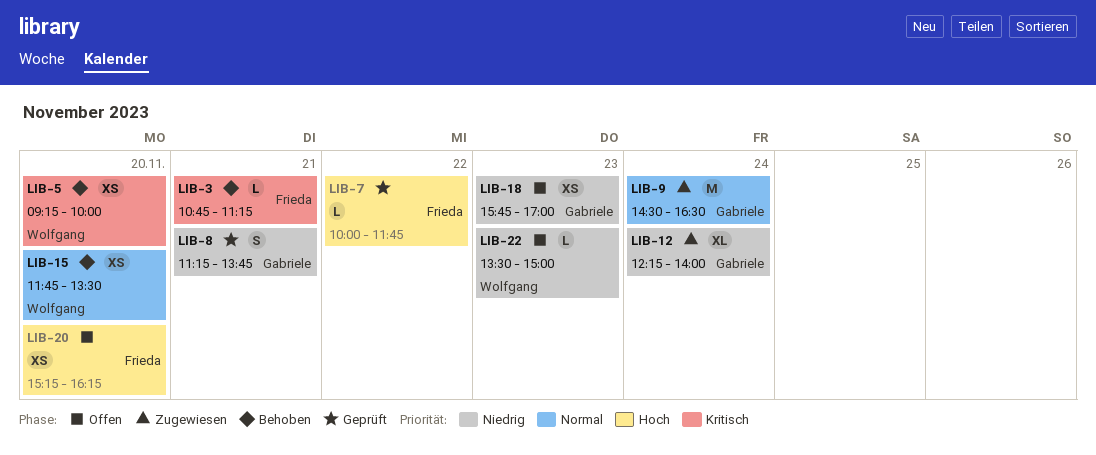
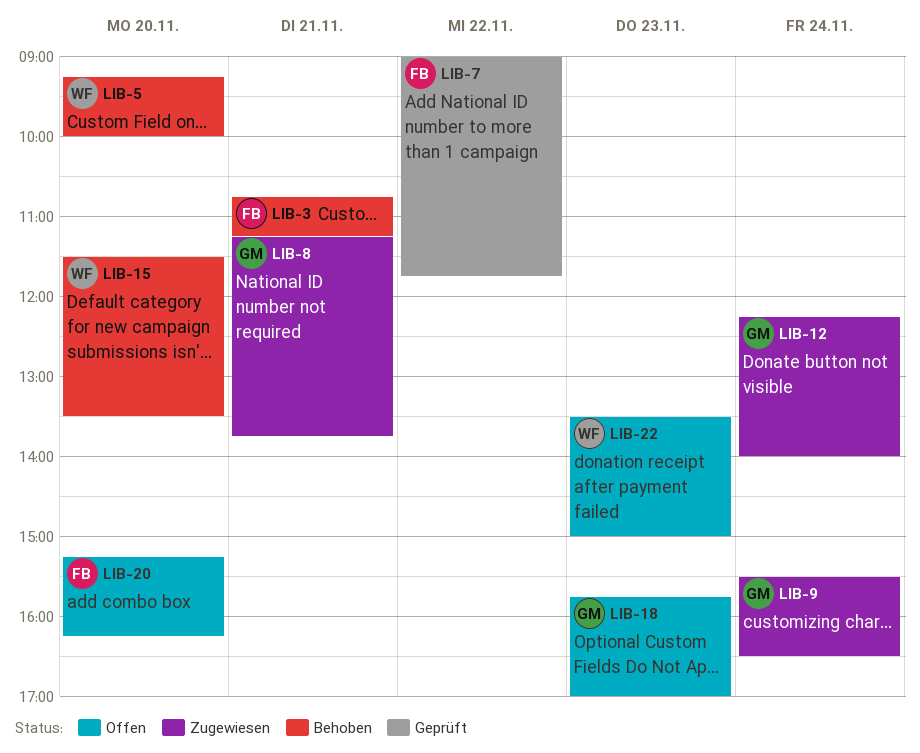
LIB-7, begins: 10:00 -> 09:00
LIB-8, status: Geprüft -> Zugewiesen
LIB-9, begins: 14:30 -> 15:30
LIB-15, begins: 11:45 -> 11:30

